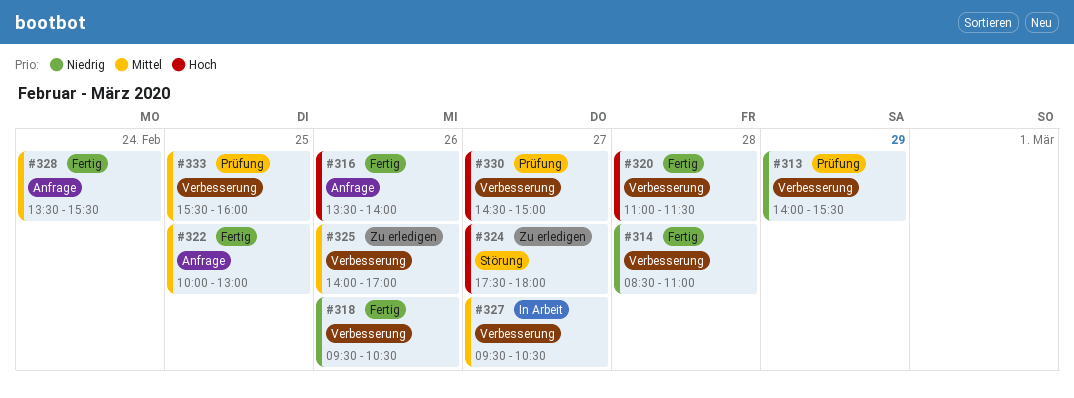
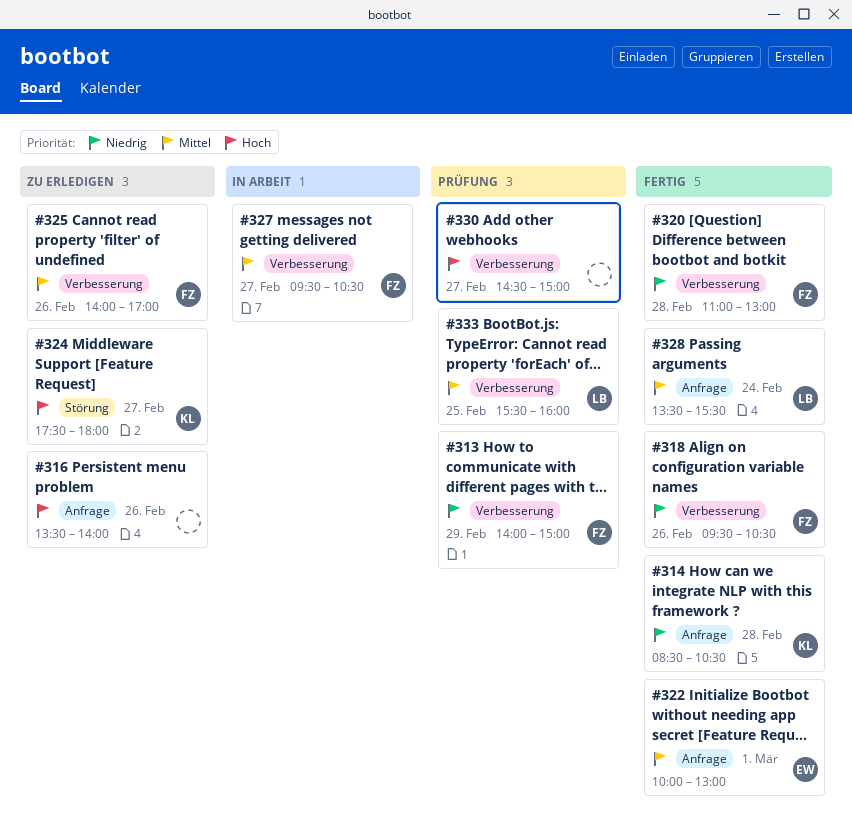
#313, ends: 15:30 -> 15:00
#314, label: Verbesserung -> Anfrage
#314, ends: 11:00 -> 10:30
#316, status: Fertig -> Zu erledigen
#320, priority: Hoch -> Niedrig
#320, ends: 11:30 -> 13:00
#322, day: Feb 25 -> Mar 1

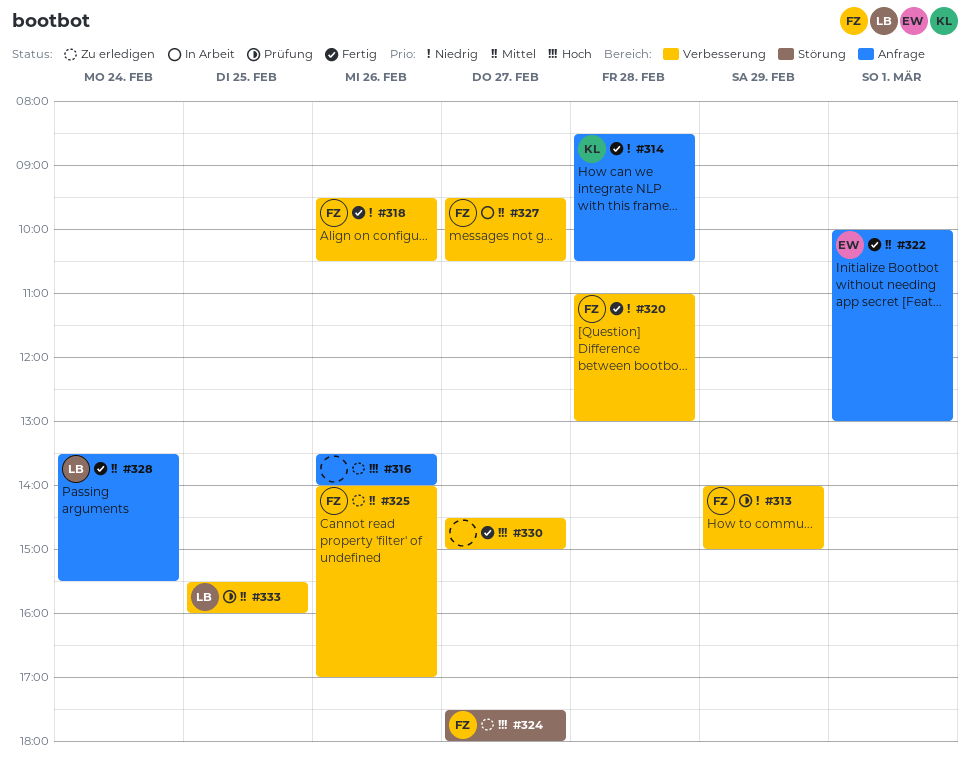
#324, owner: KL -> FZ
#330, status: Prüfung -> Fertig

